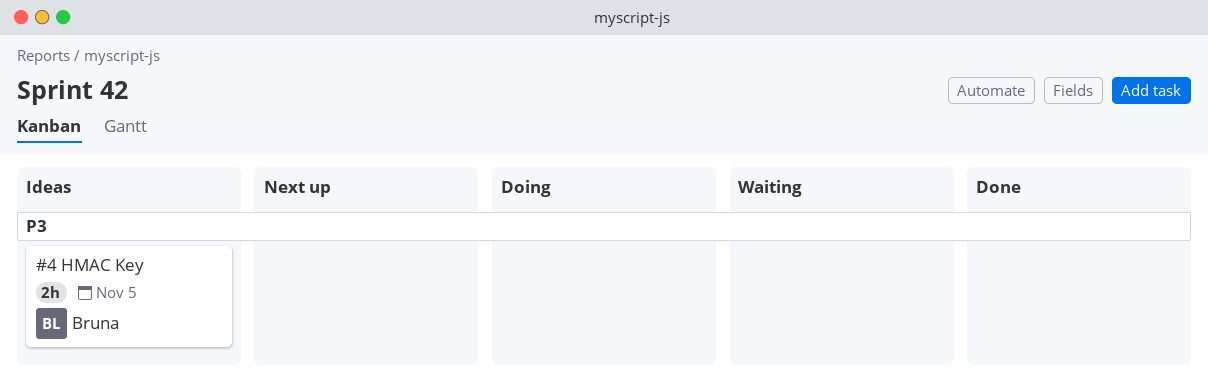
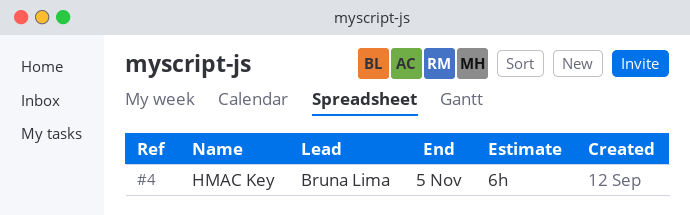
#4, estimate: 2h -> 6h

